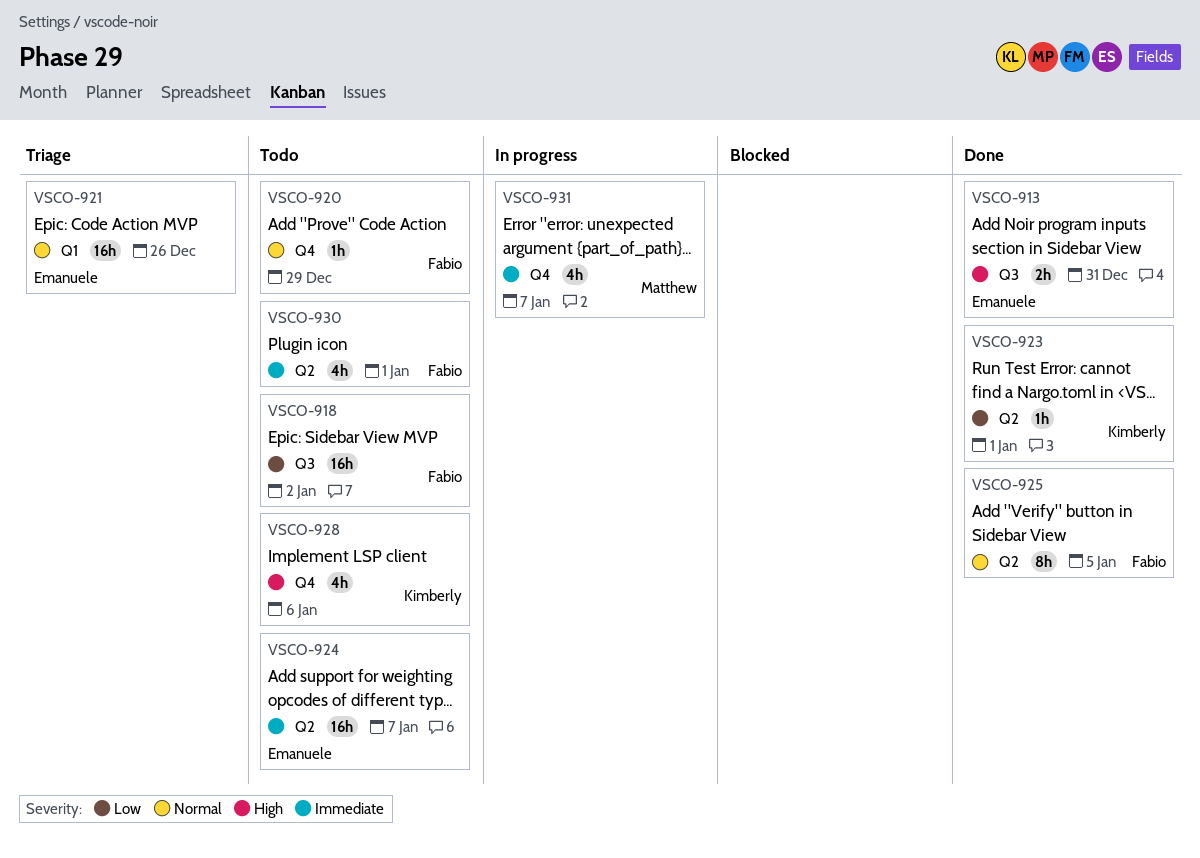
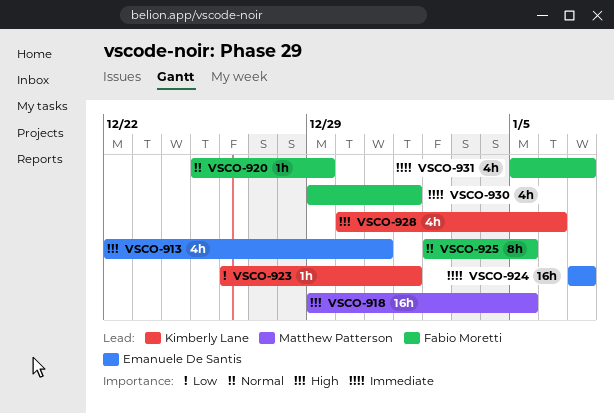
VSCO-913, estimate: 2h -> 4h
VSCO-918, owner: Fabio Moretti -> Matthew Patterson
VSCO-918, priority: Low -> High
VSCO-918, due: Jan 2 -> Jan 5
VSCO-921: present -> none
VSCO-931, owner: Matthew Patterson -> Fabio Moretti

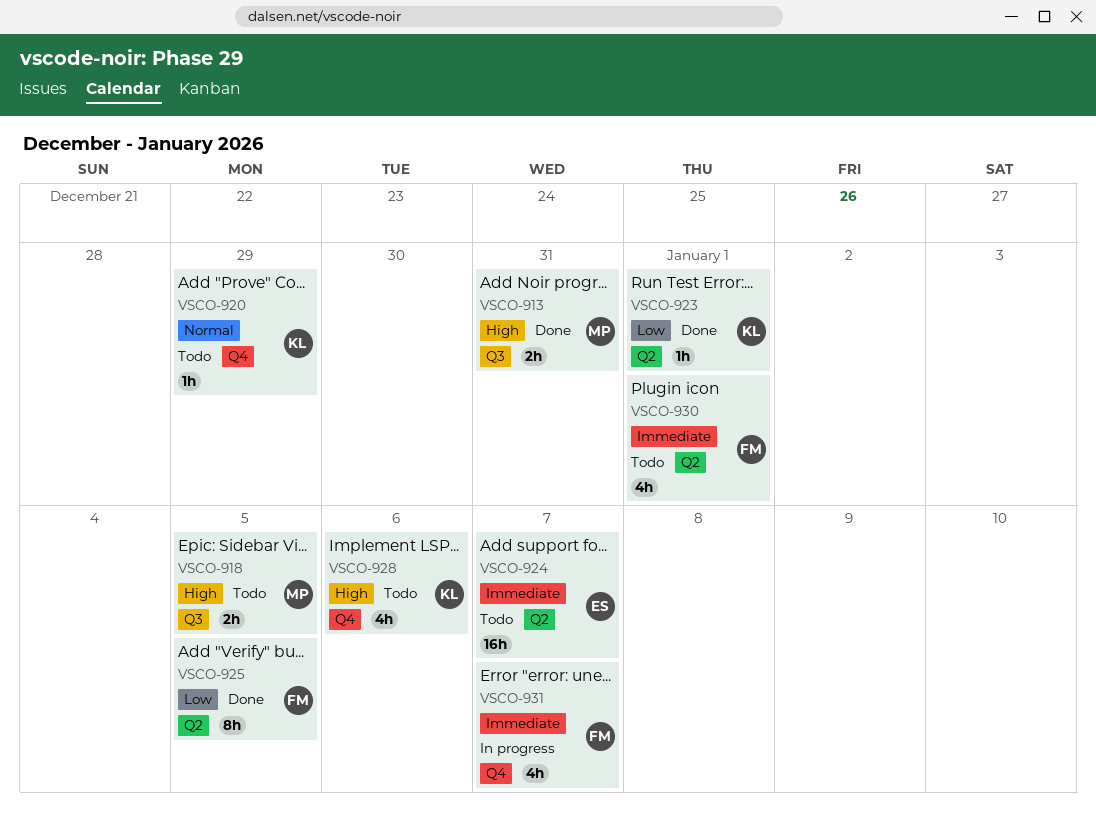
VSCO-913, owner: Emanuele De Santis -> Matthew Patterson
VSCO-913, estimate: 4h -> 2h
VSCO-918, estimate: 16h -> 2h
VSCO-920, owner: Fabio Moretti -> Kimberly Lane
VSCO-925, priority: Normal -> Low

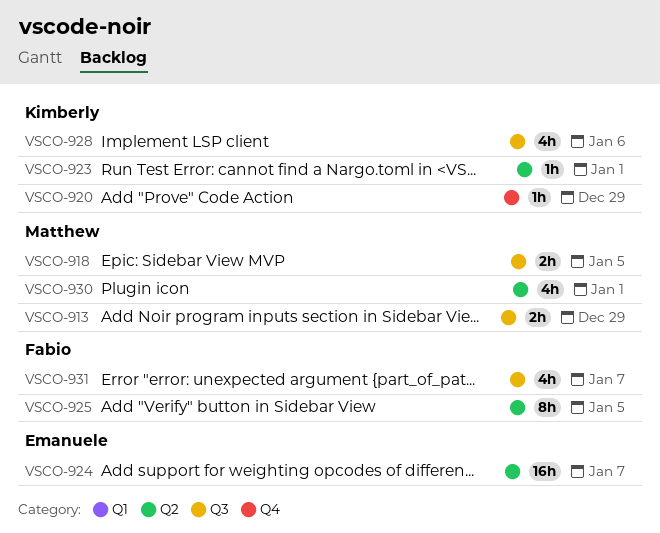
VSCO-913, due: Dec 31 -> Dec 29
VSCO-928, label: Q4 -> Q3
VSCO-930, owner: Fabio -> Matthew
VSCO-931, label: Q4 -> Q3

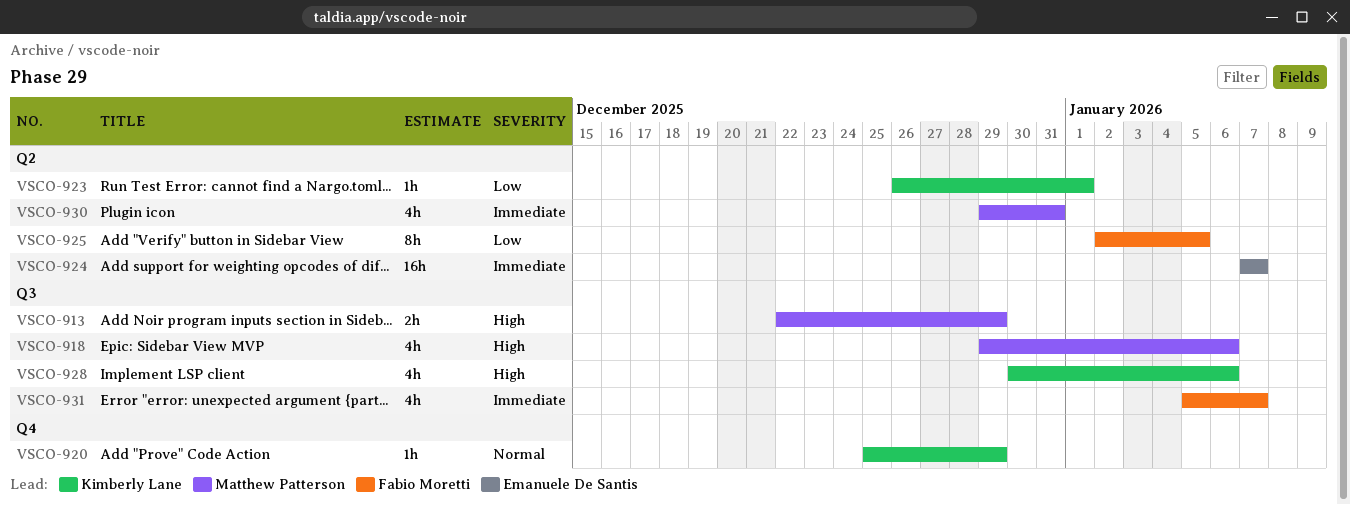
VSCO-918, estimate: 2h -> 4h
VSCO-918, due: Jan 5 -> Jan 6
VSCO-930, due: Jan 1 -> Dec 31

